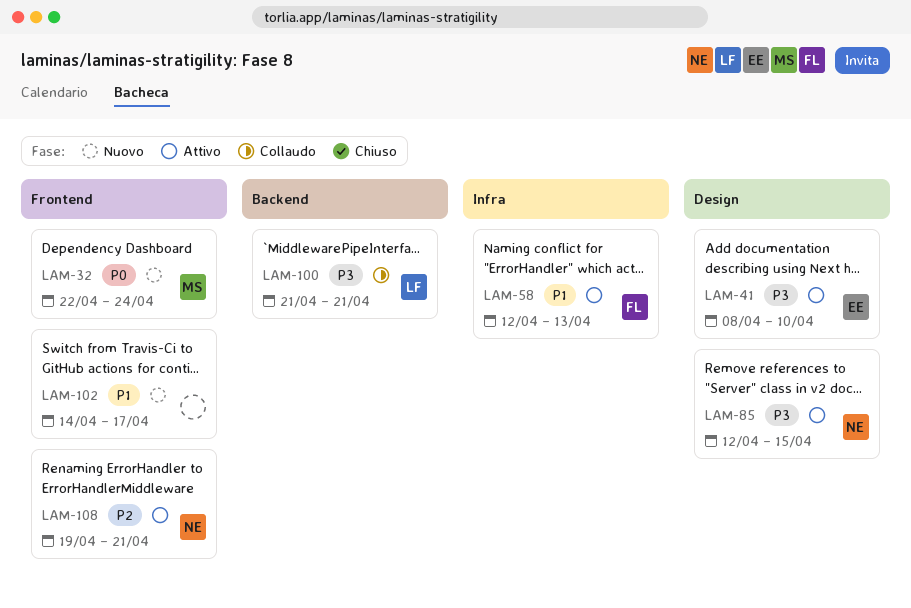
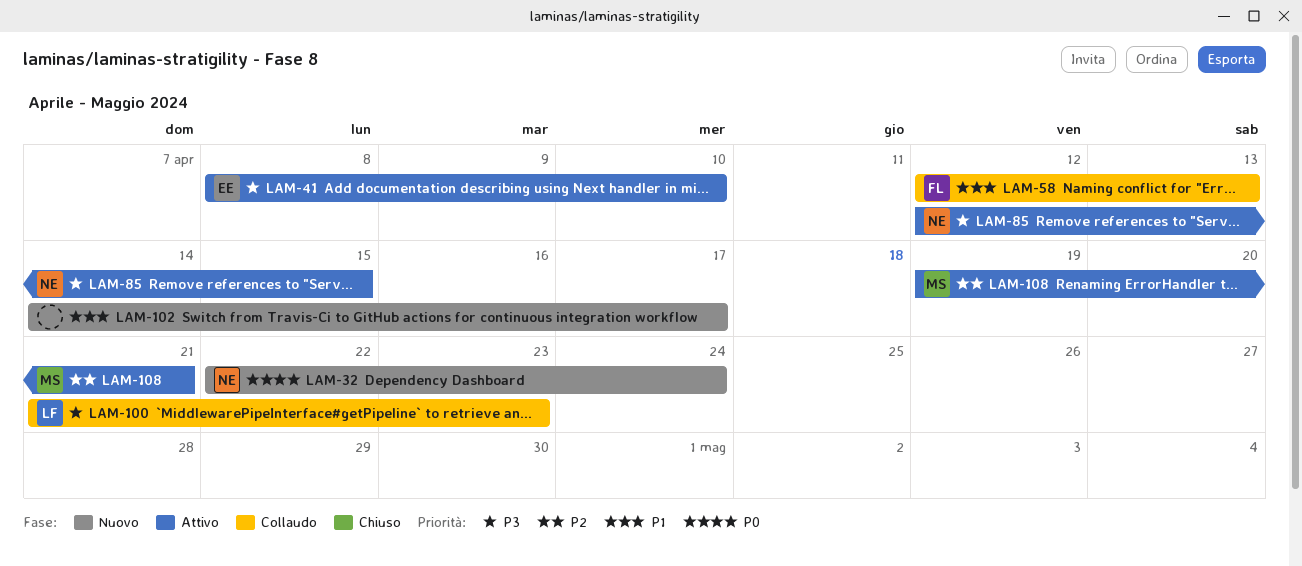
LAM-32, owner: MS -> NE
LAM-58, status: Attivo -> Collaudo
LAM-100, due: Apr 21 -> Apr 23
LAM-108, owner: NE -> MS

